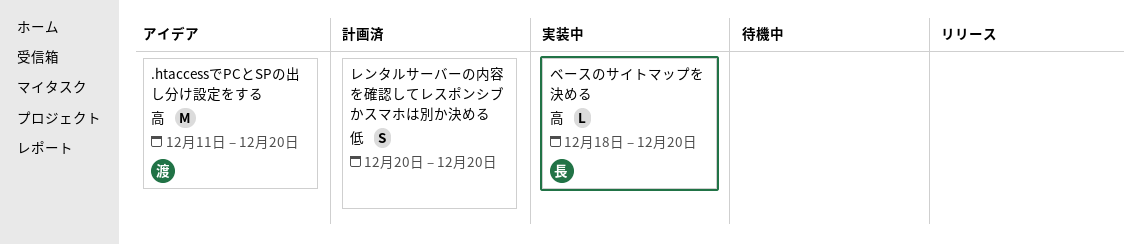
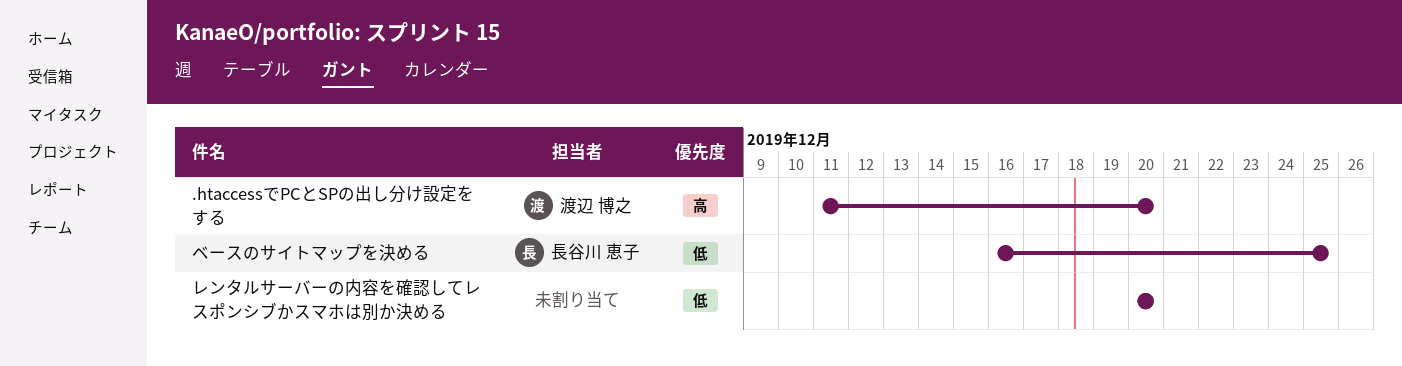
ベースのサイトマップを決める, priority: 高 -> 低
ベースのサイトマップを決める, start: Dec 18 -> Dec 16
ベースのサイトマップを決める, due: Dec 20 -> Dec 25

